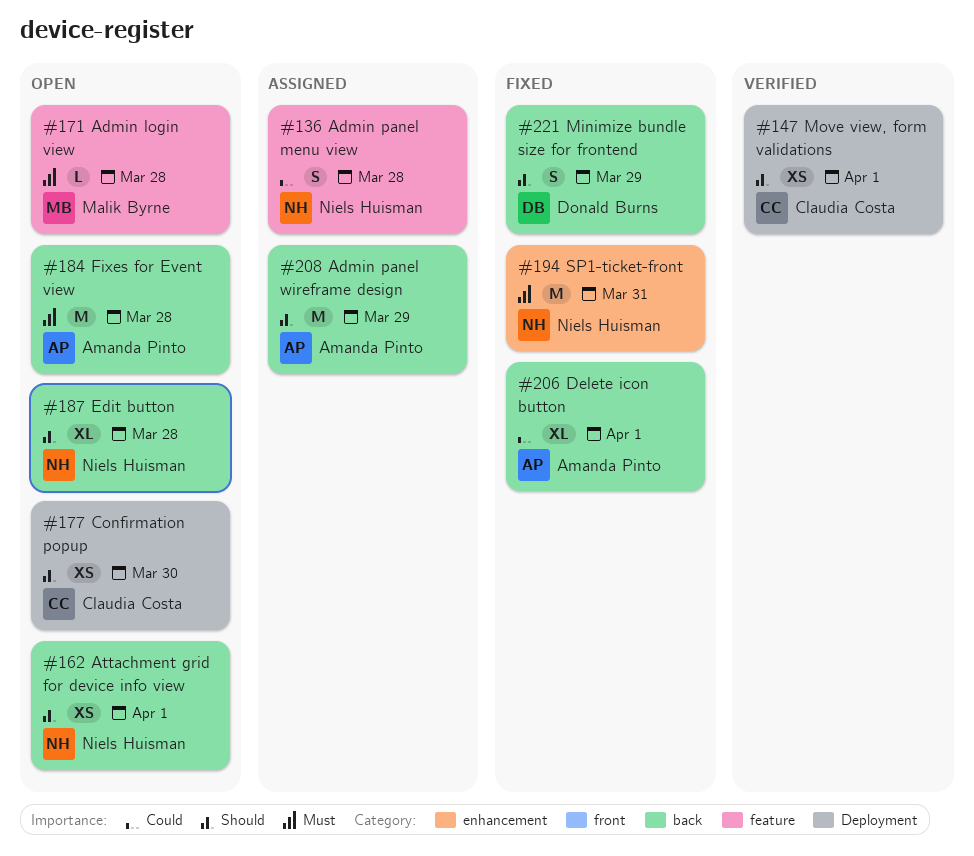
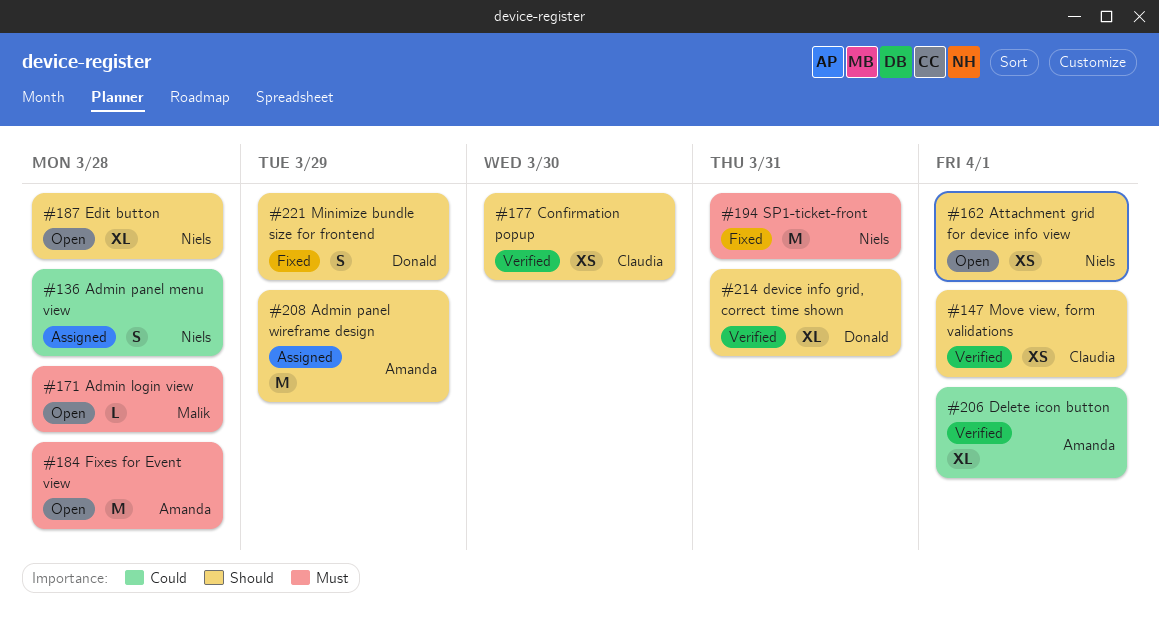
#177, status: Open -> Verified
#206, status: Fixed -> Verified
#214: none -> present

